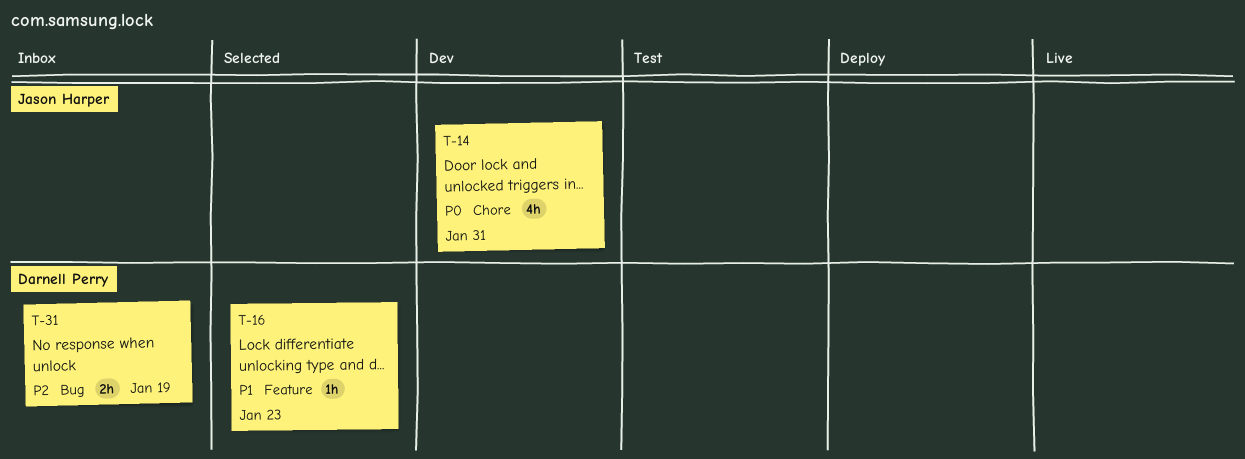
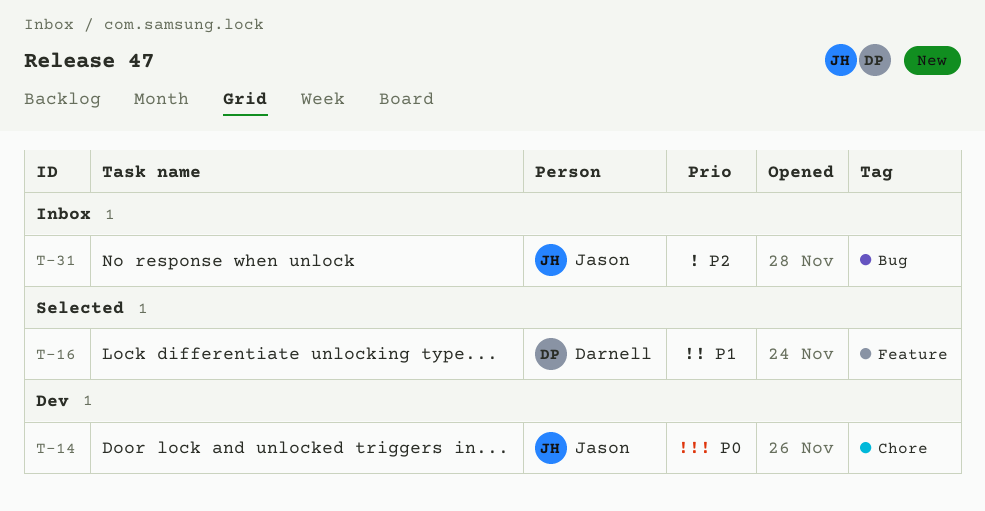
T-31, owner: Darnell Perry -> Jason Harper

